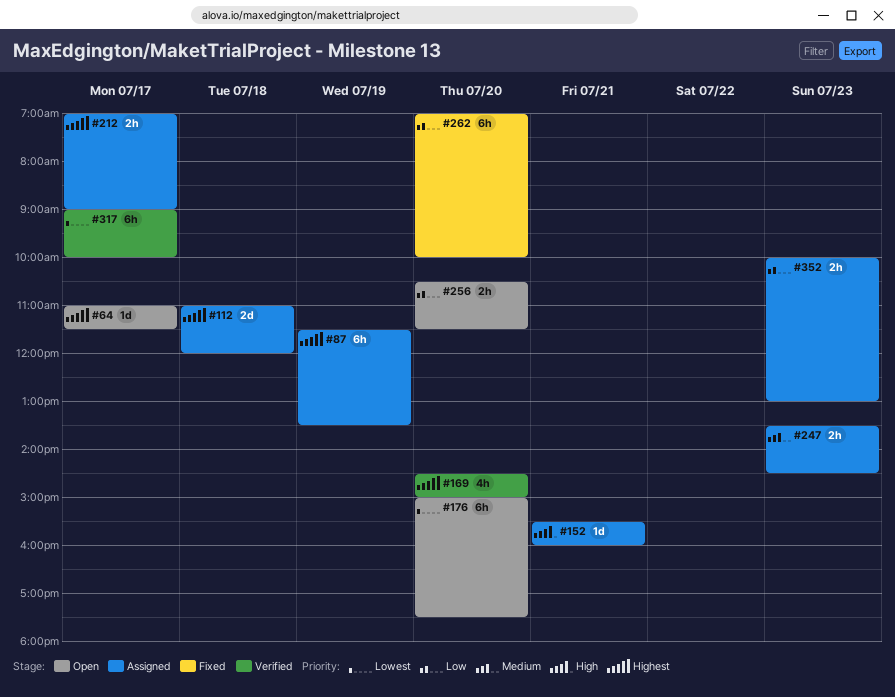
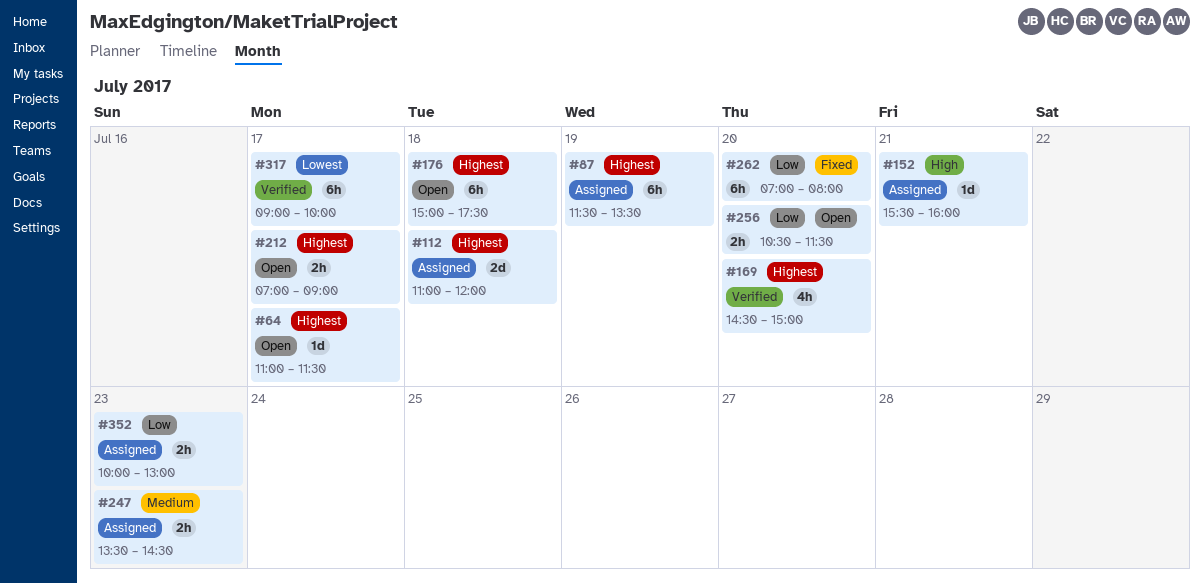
#176, priority: Lowest -> Highest
#176, day: Jul 20 -> Jul 18
#212, status: Assigned -> Open
#262, ends: 10:00 -> 08:00

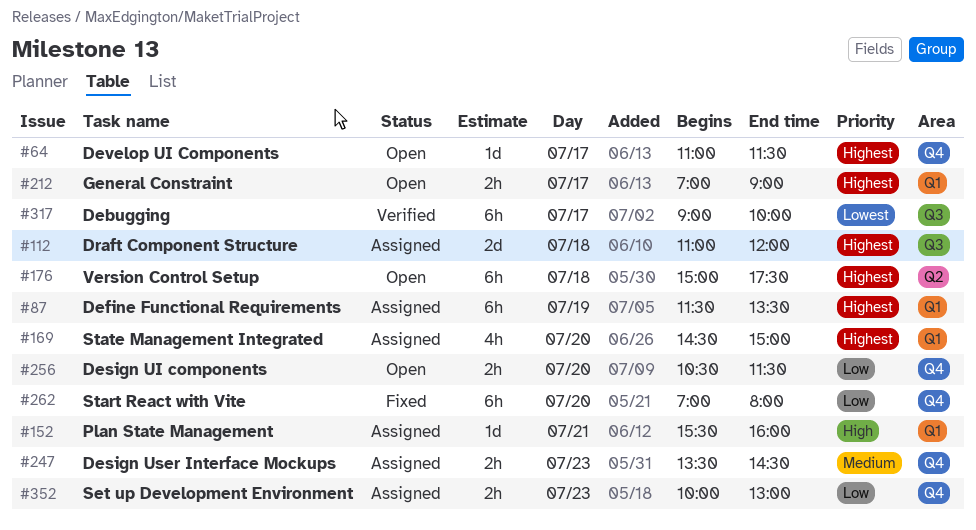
#169, status: Verified -> Assigned

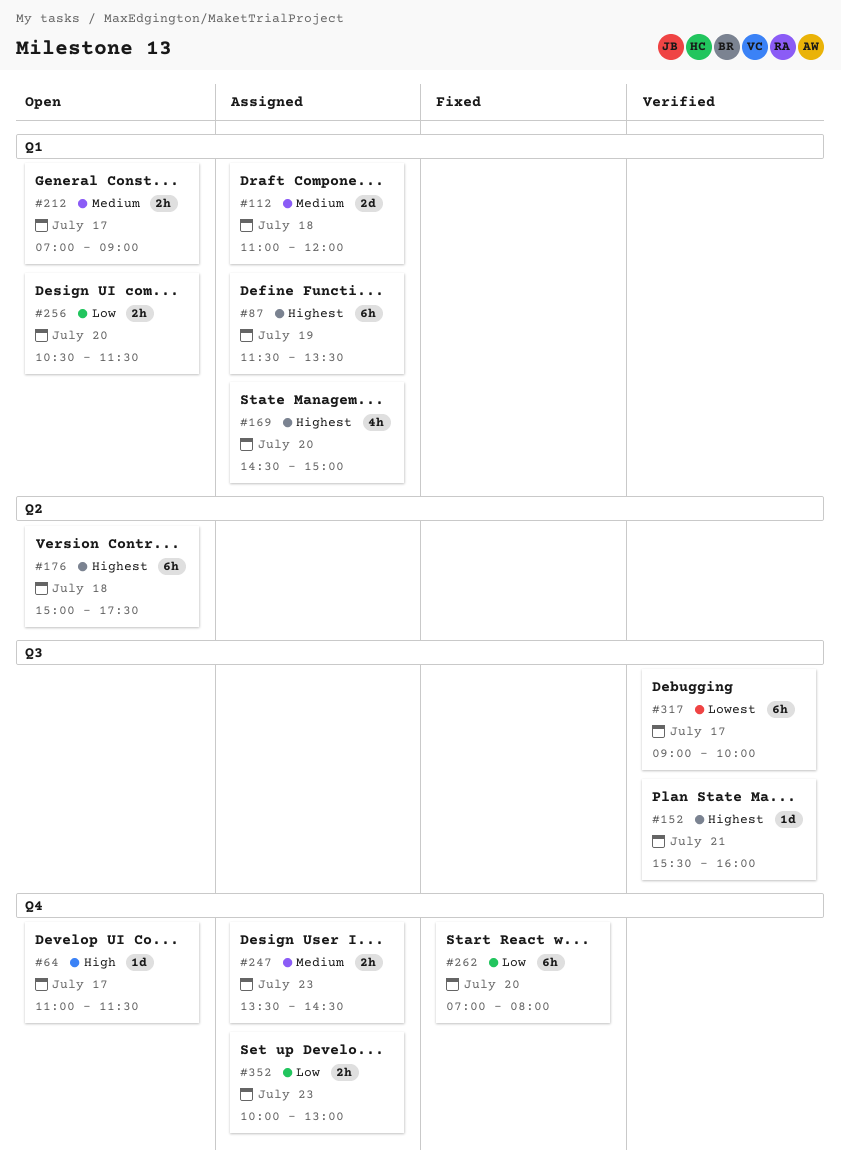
#64, priority: Highest -> High
#112, priority: Highest -> Medium
#112, label: Q3 -> Q1
#152, status: Assigned -> Verified
#152, priority: High -> Highest
#152, label: Q1 -> Q3
#212, priority: Highest -> Medium
#256, label: Q4 -> Q1

